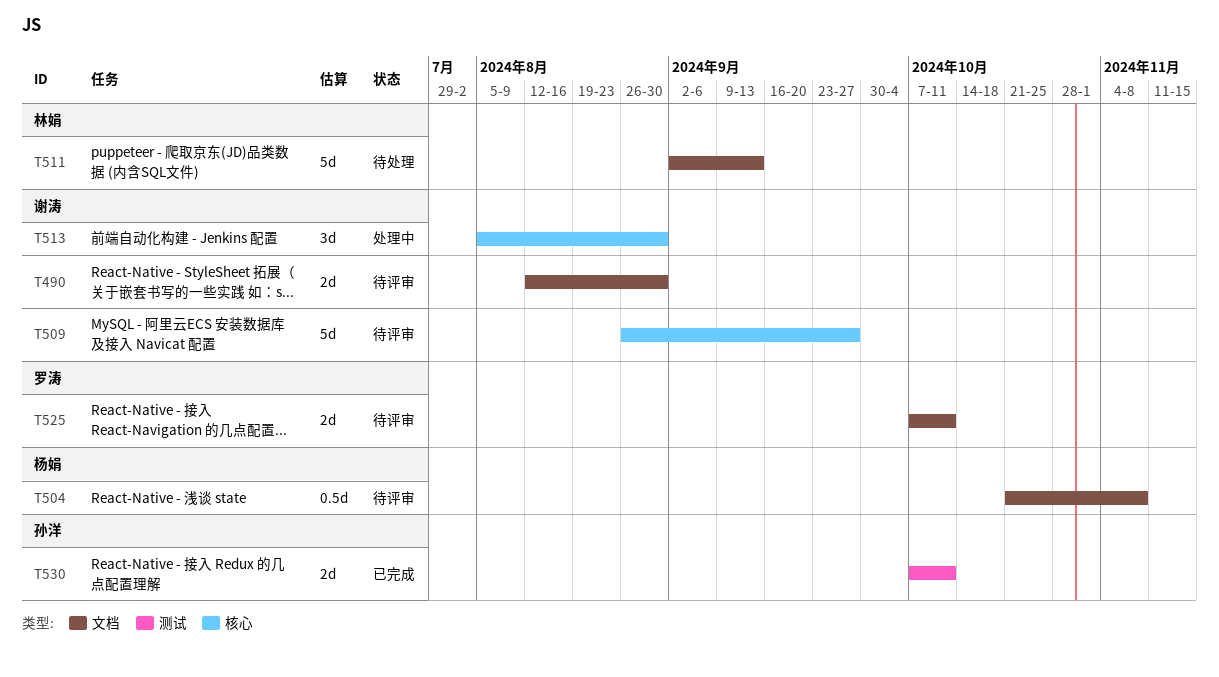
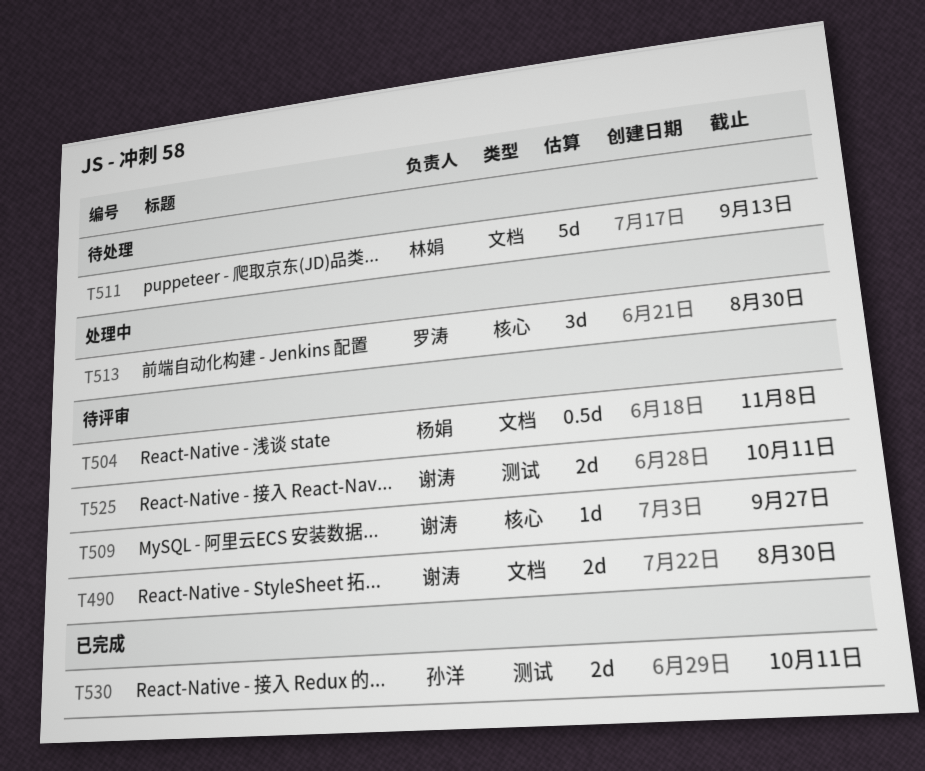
T509, estimate: 5d -> 1d
T513, owner: 谢涛 -> 罗涛
T525, owner: 罗涛 -> 谢涛
T525, label: 文档 -> 测试

